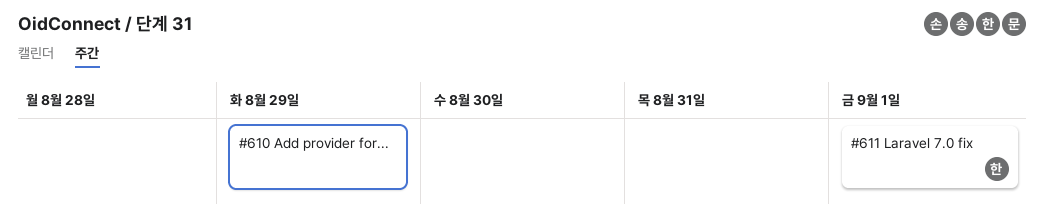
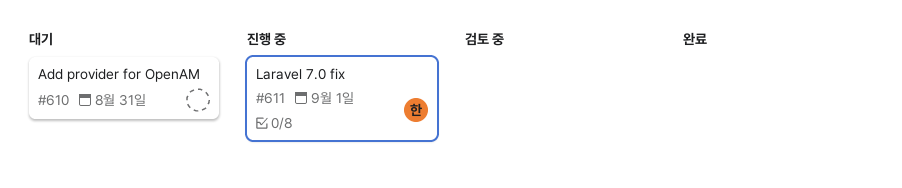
#610, due: Aug 29 -> Aug 31

